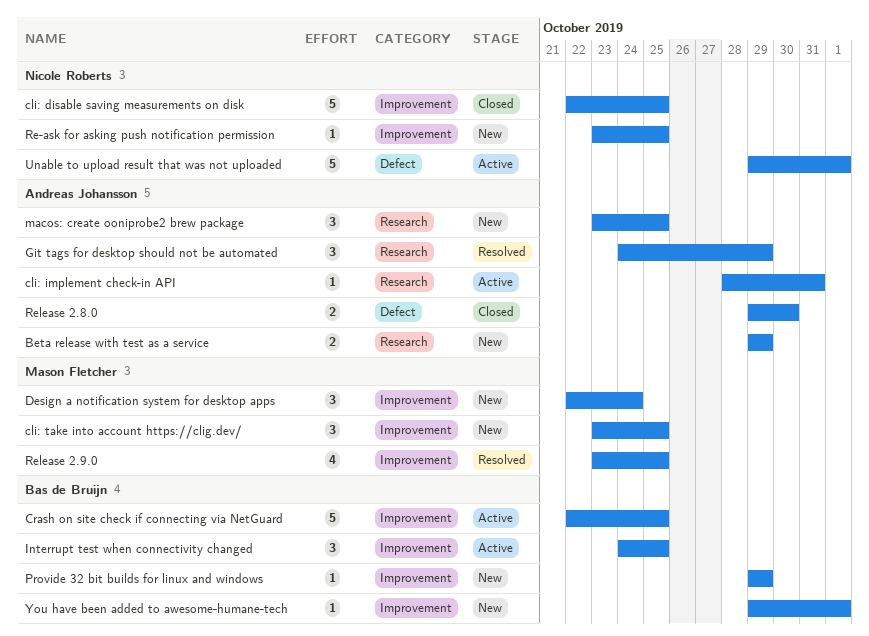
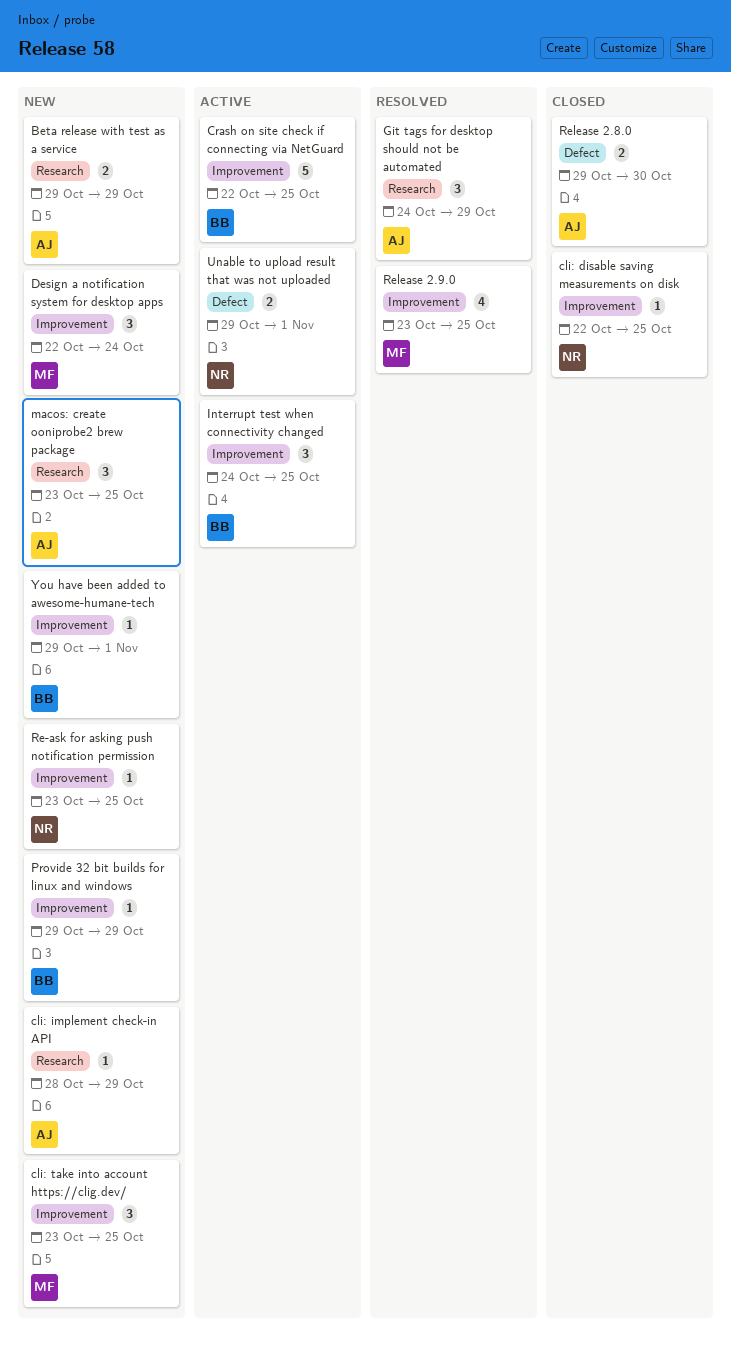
cli: disable saving measurements on disk, estimate: 5 -> 1
cli: implement check-in API, status: Active -> New
cli: implement check-in API, due: Oct 31 -> Oct 29
Unable to upload result that was not uploaded, estimate: 5 -> 2

